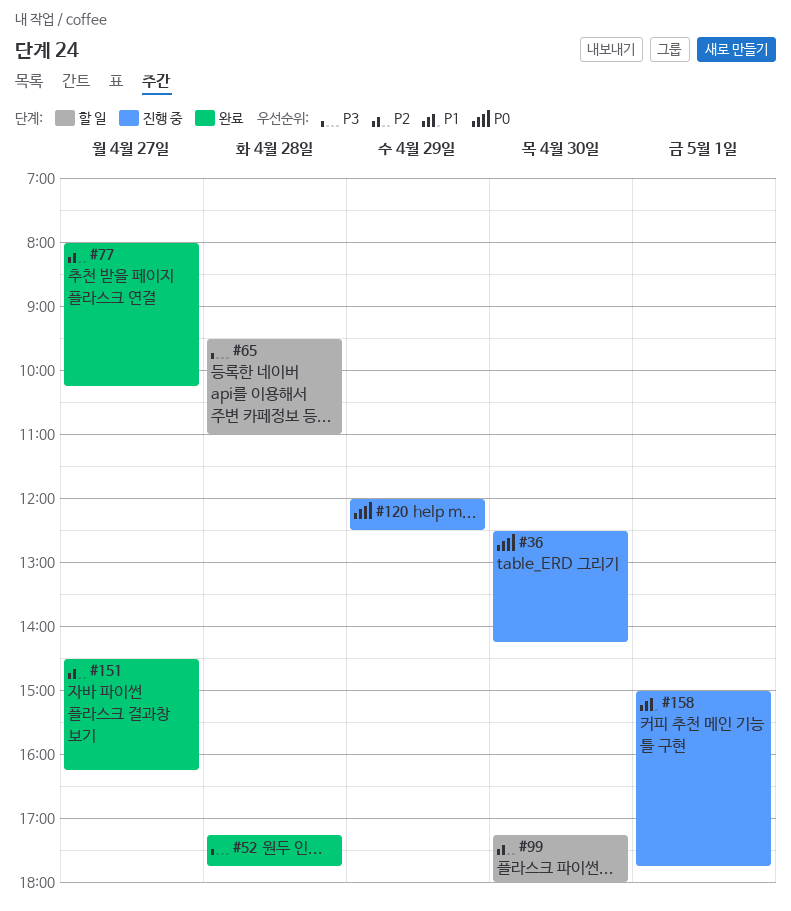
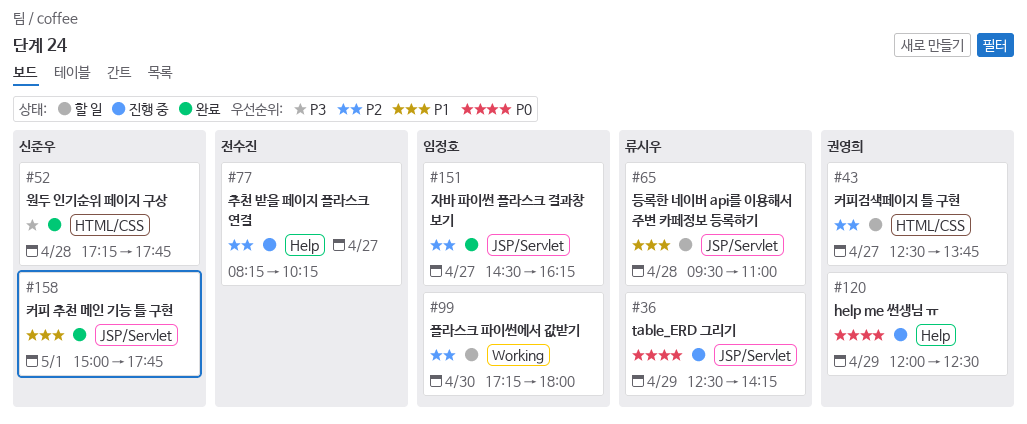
#36, day: Apr 30 -> Apr 29
#43: none -> present
#65, priority: P3 -> P1
#77, status: 완료 -> 진행 중
#77, begins: 08:00 -> 08:15
#158, status: 진행 중 -> 완료

